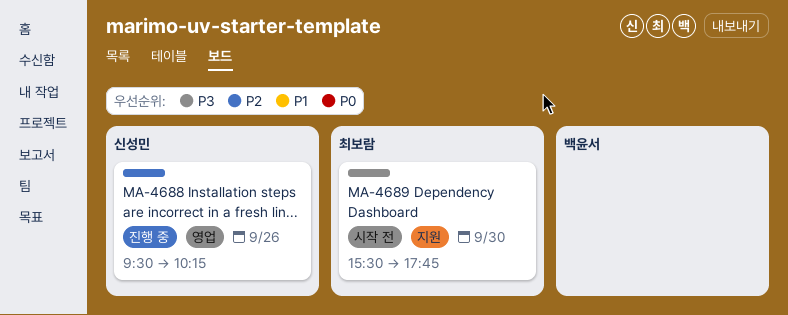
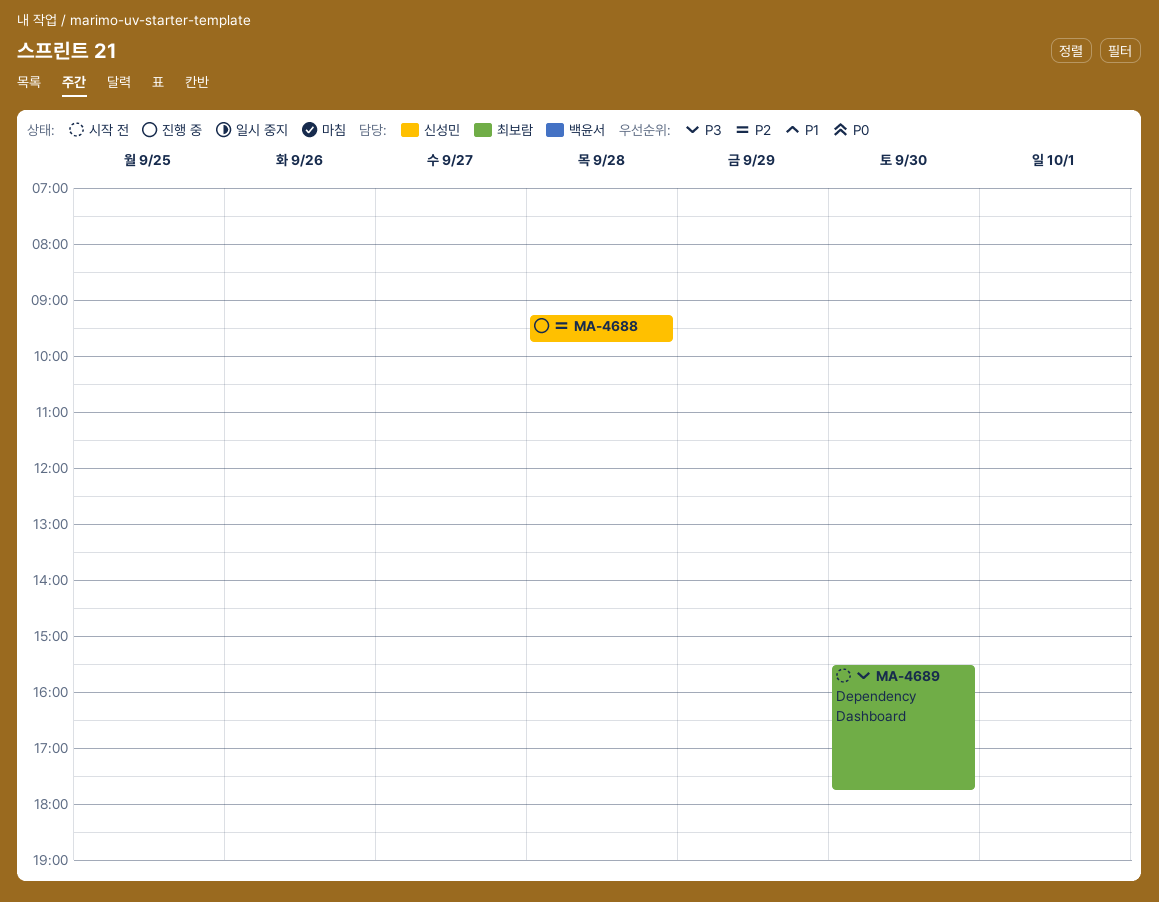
MA-4688, day: Sep 26 -> Sep 28
MA-4688, begins: 09:30 -> 09:15
MA-4688, ends: 10:15 -> 09:45

